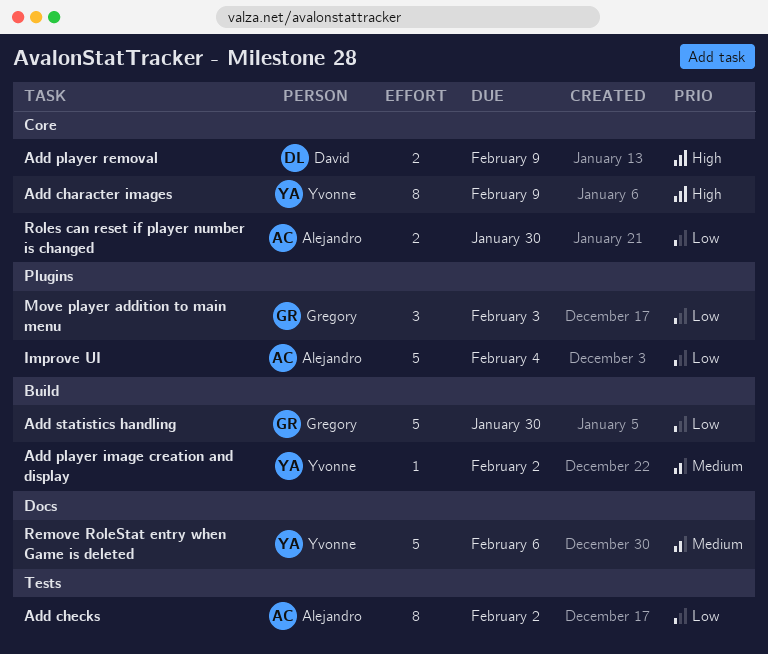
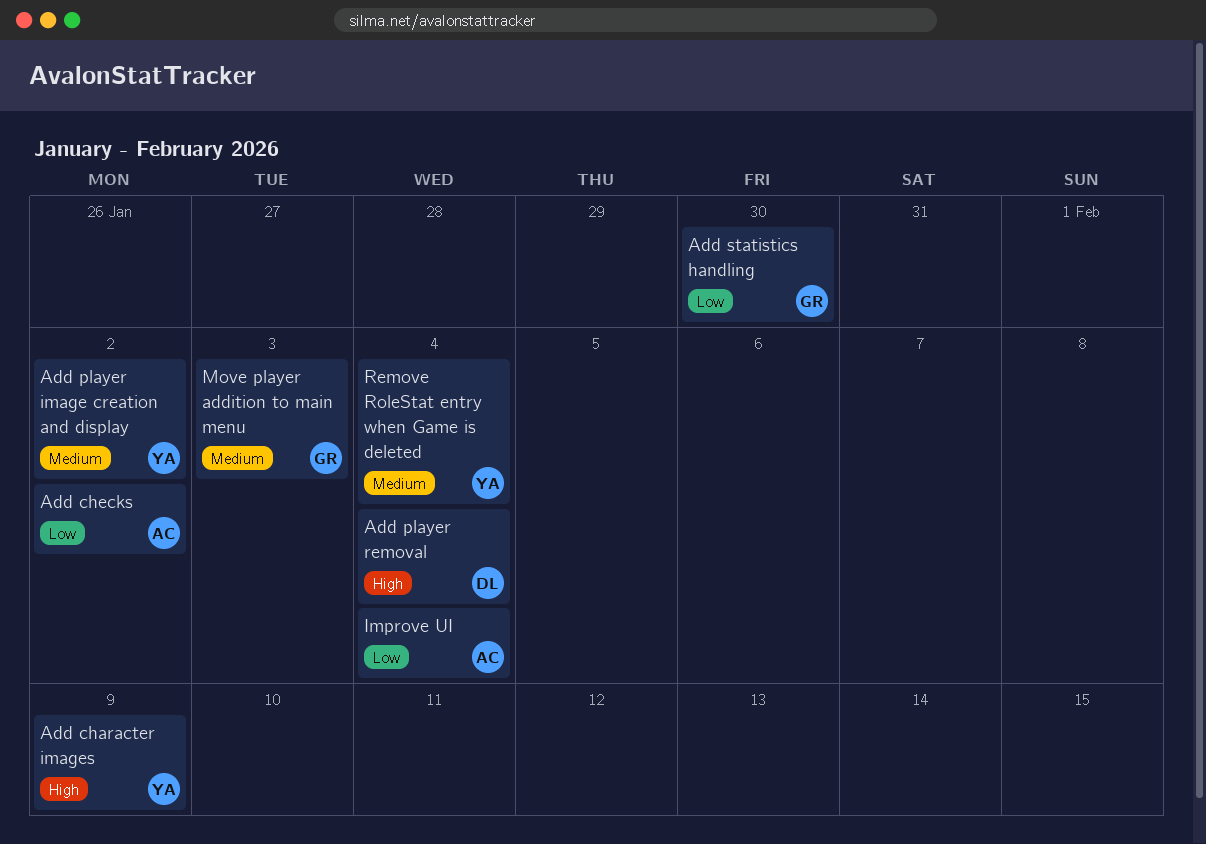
Add player removal, due: Feb 9 -> Feb 4
Move player addition to main menu, priority: Low -> Medium
Remove RoleStat entry when Game is deleted, due: Feb 6 -> Feb 4
Roles can reset if player number is changed: present -> none

